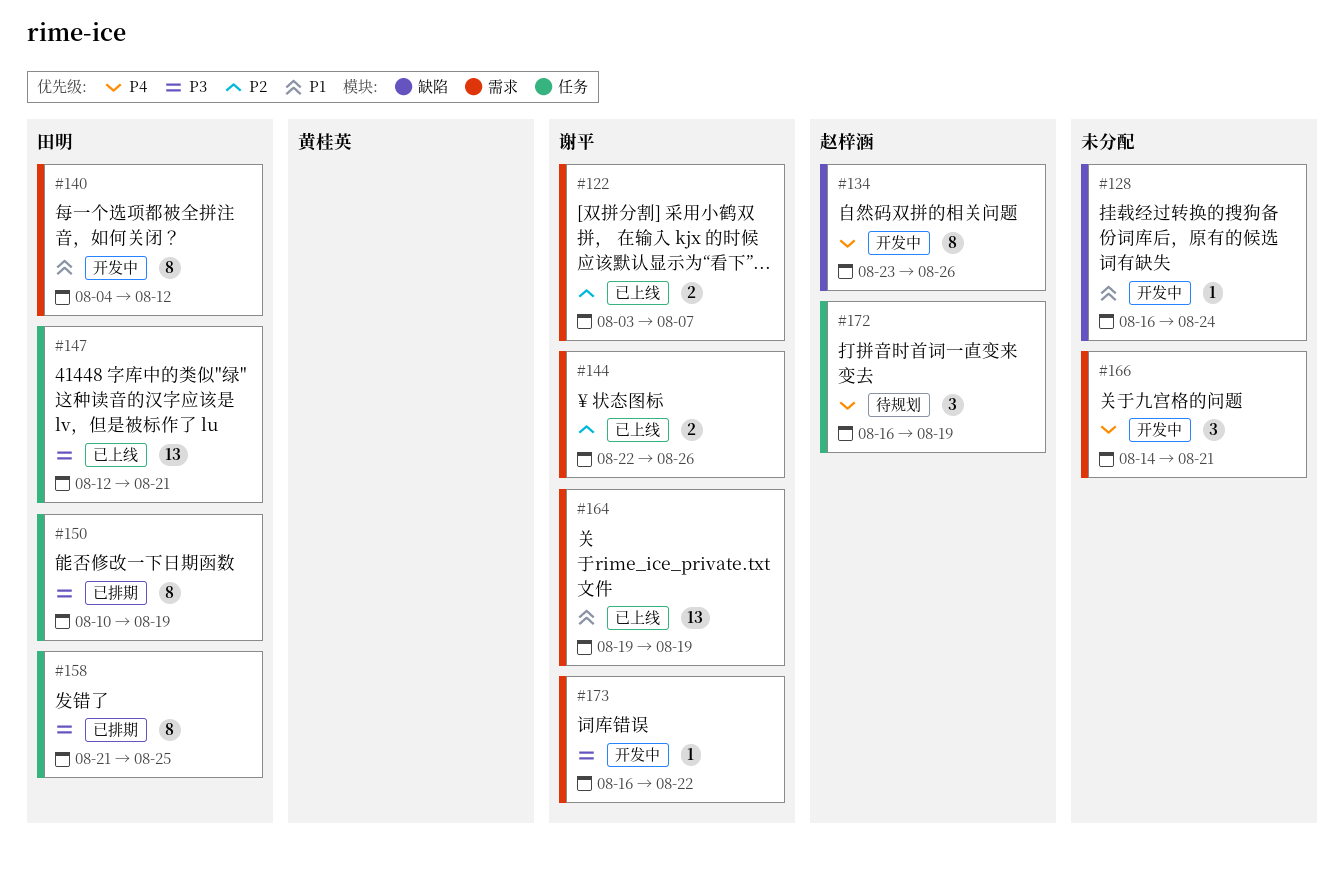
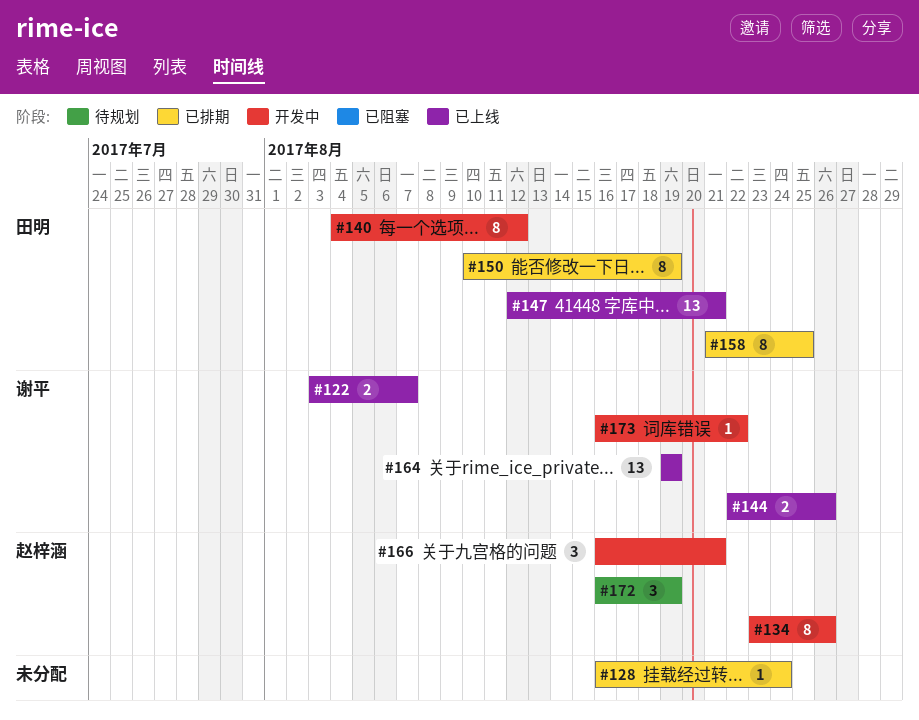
#128, status: 开发中 -> 已排期
#166, owner: none -> 赵梓涵
#166, start: Aug 14 -> Aug 16

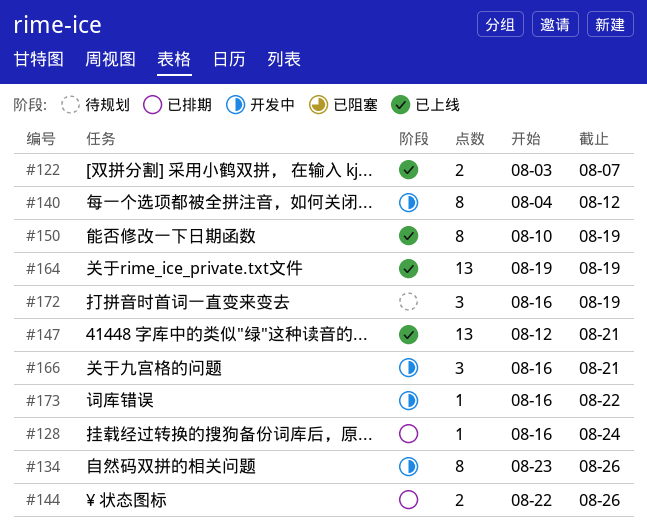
#144, status: 已上线 -> 已排期
#150, status: 已排期 -> 已上线
#158: present -> none

